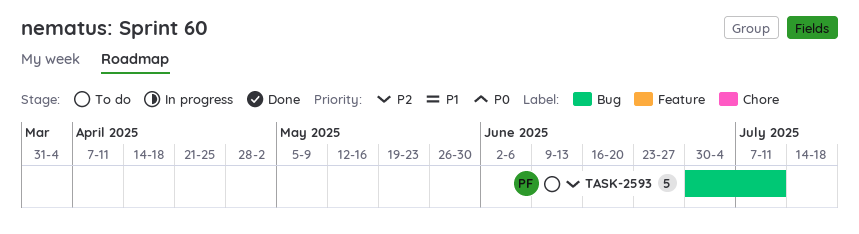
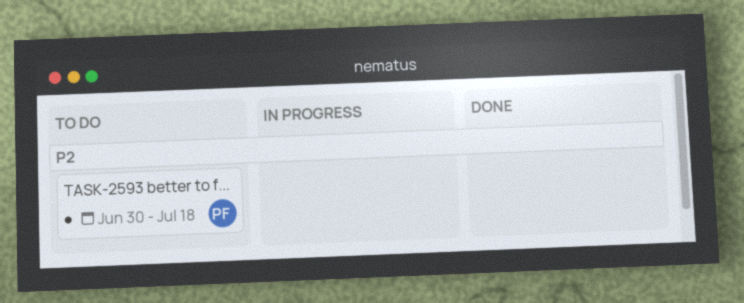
TASK-2593, estimate: 5 -> 1
TASK-2593, due: Jul 11 -> Jul 18

